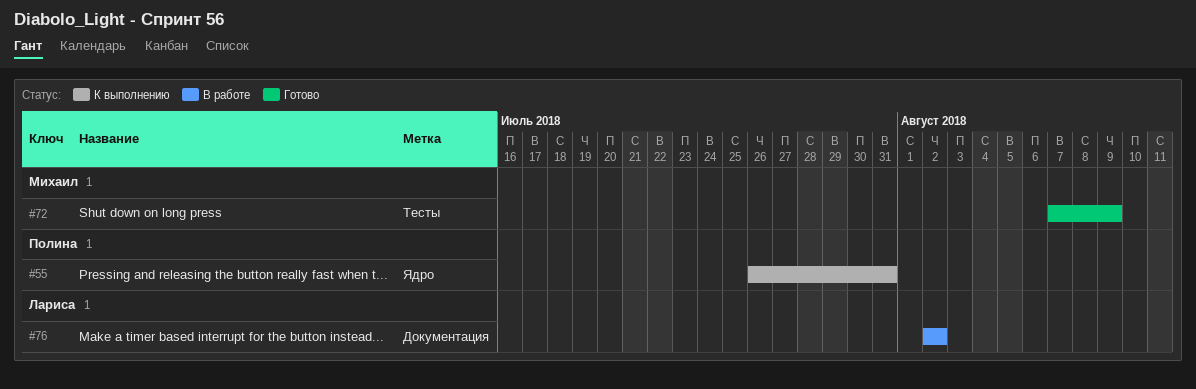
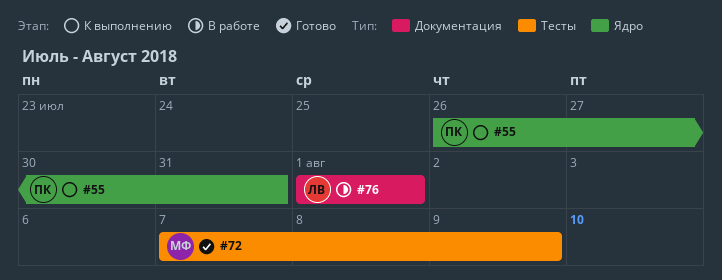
#76, start: Aug 2 -> Aug 1
#76, due: Aug 2 -> Aug 1

